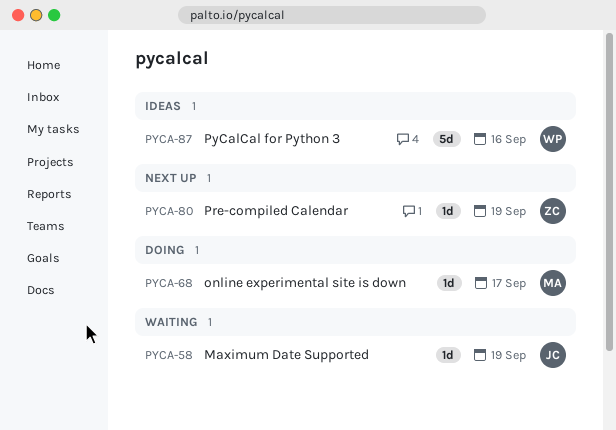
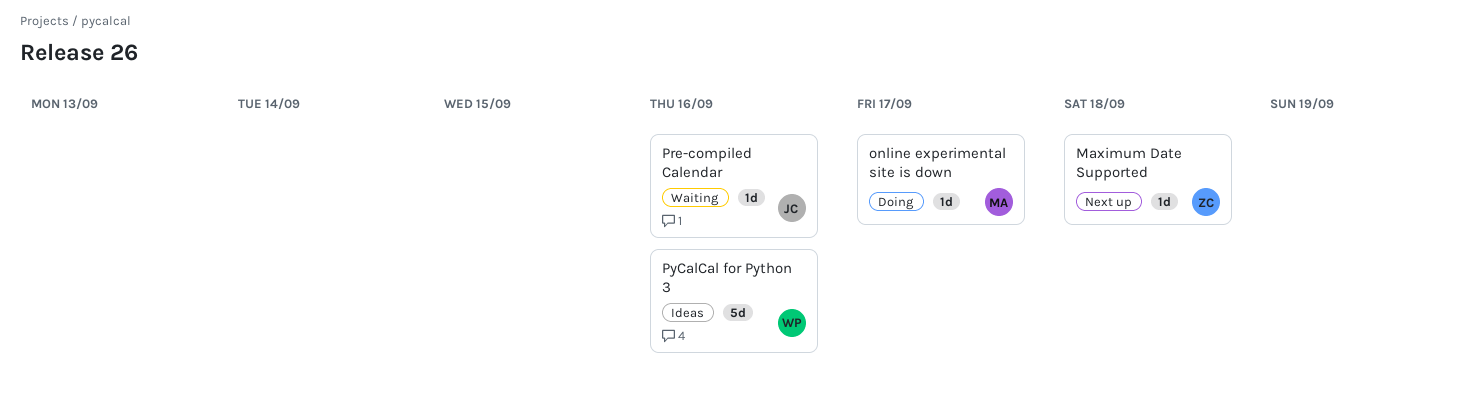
Maximum Date Supported, status: Waiting -> Next up
Maximum Date Supported, owner: JC -> ZC
Maximum Date Supported, due: Sep 19 -> Sep 18
Pre-compiled Calendar, status: Next up -> Waiting
Pre-compiled Calendar, owner: ZC -> JC
Pre-compiled Calendar, due: Sep 19 -> Sep 16

